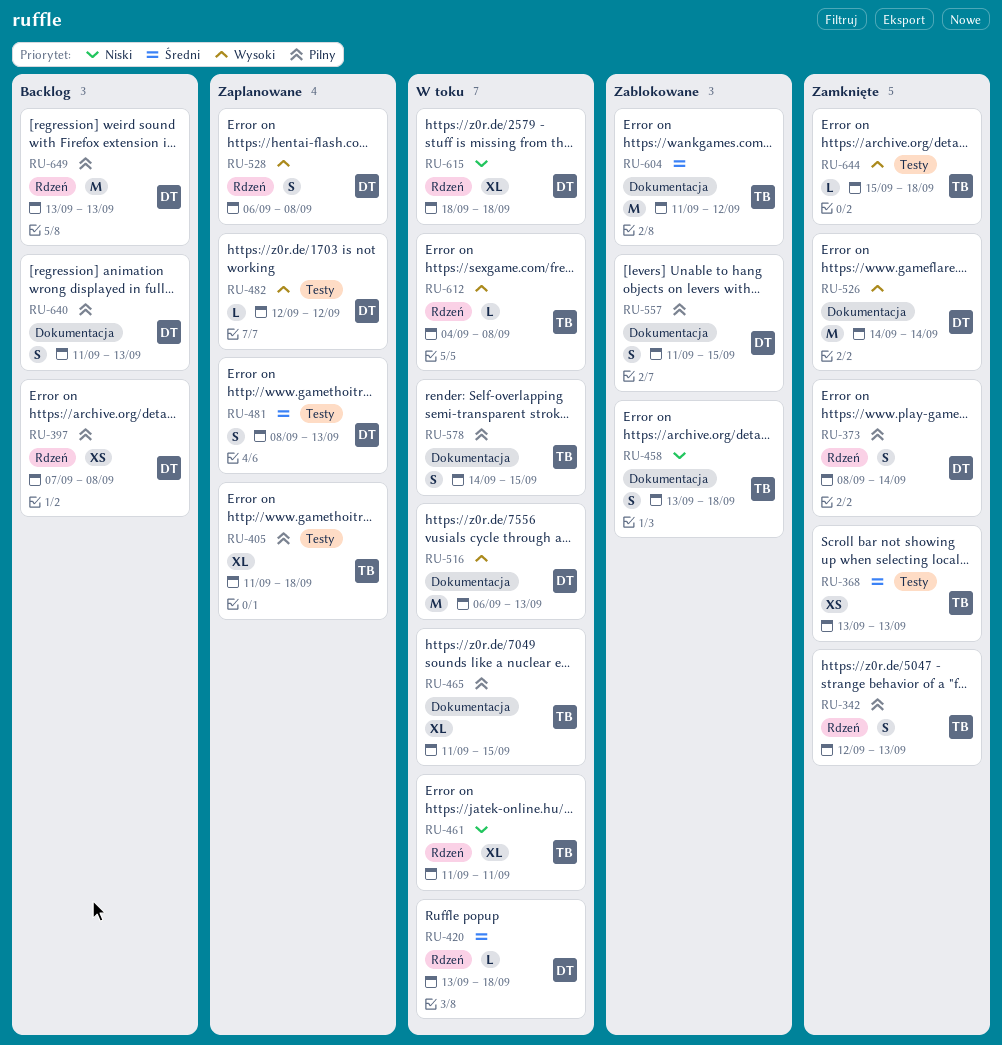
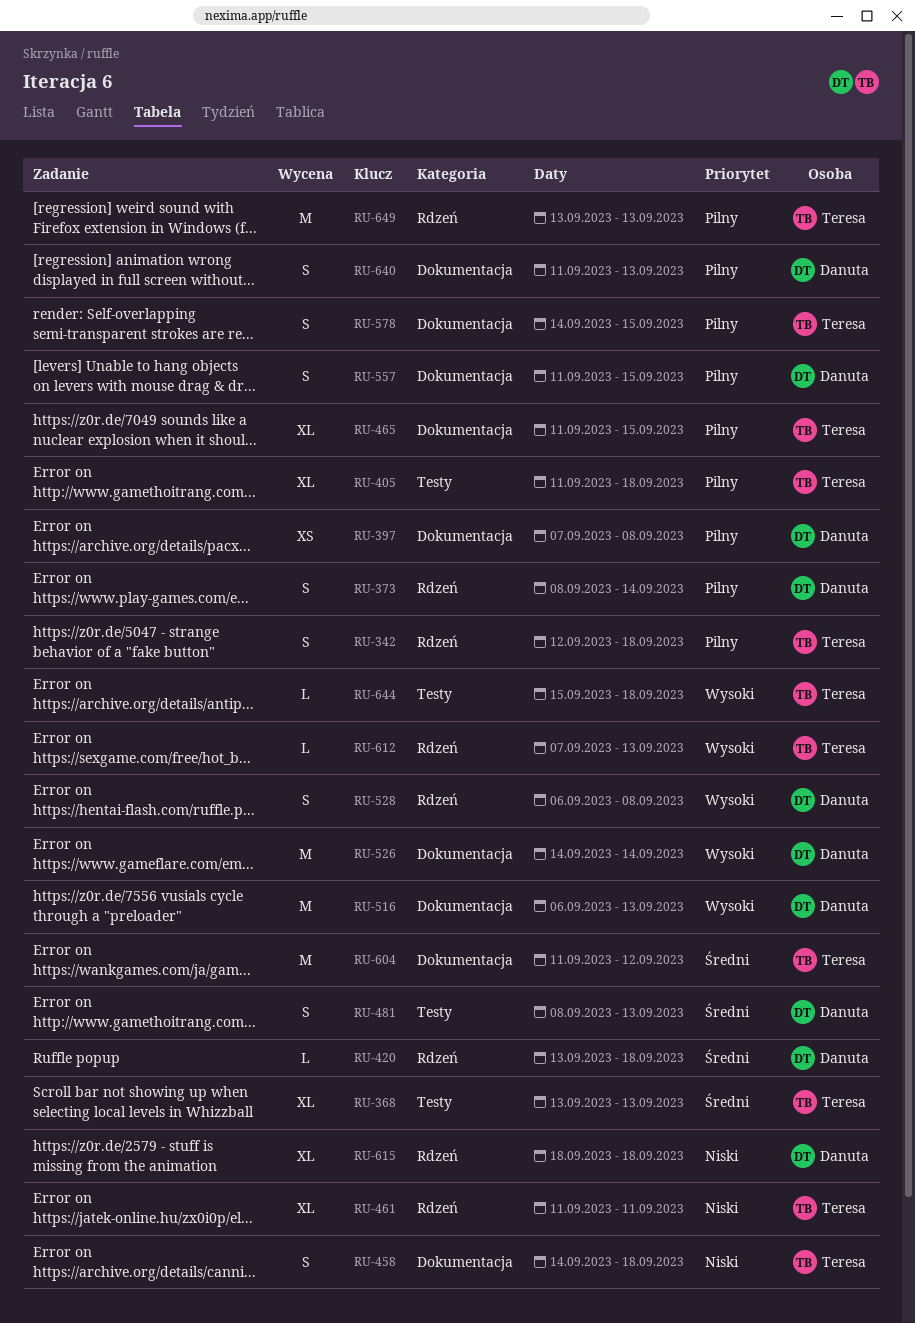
RU-342, due: Sep 13 -> Sep 18
RU-368, estimate: XS -> XL
RU-397, label: Rdzeń -> Dokumentacja
RU-458, start: Sep 13 -> Sep 14
RU-482: present -> none
RU-612, start: Sep 4 -> Sep 7
RU-612, due: Sep 8 -> Sep 13
RU-649, owner: Danuta -> Teresa

